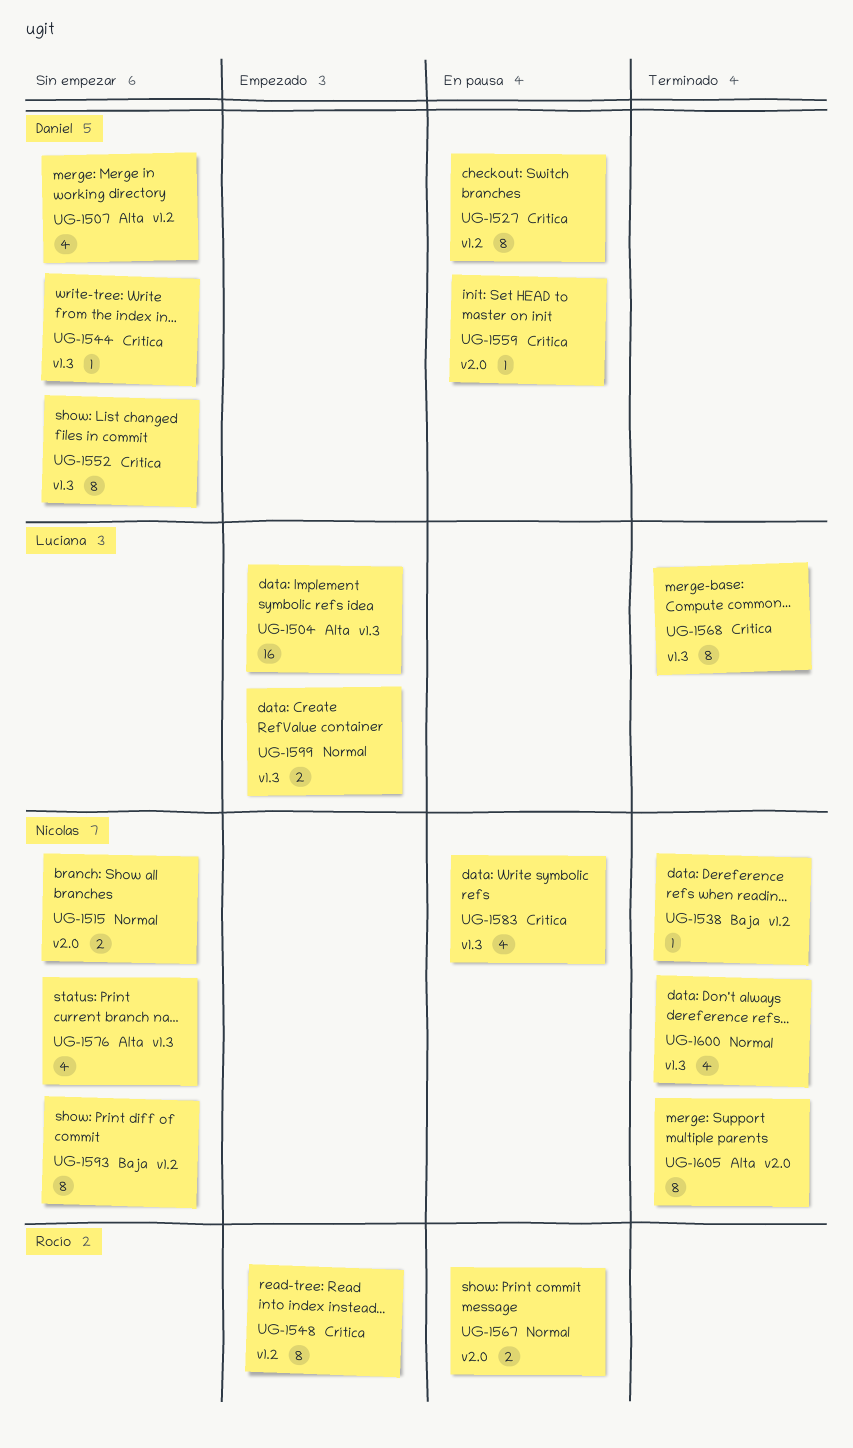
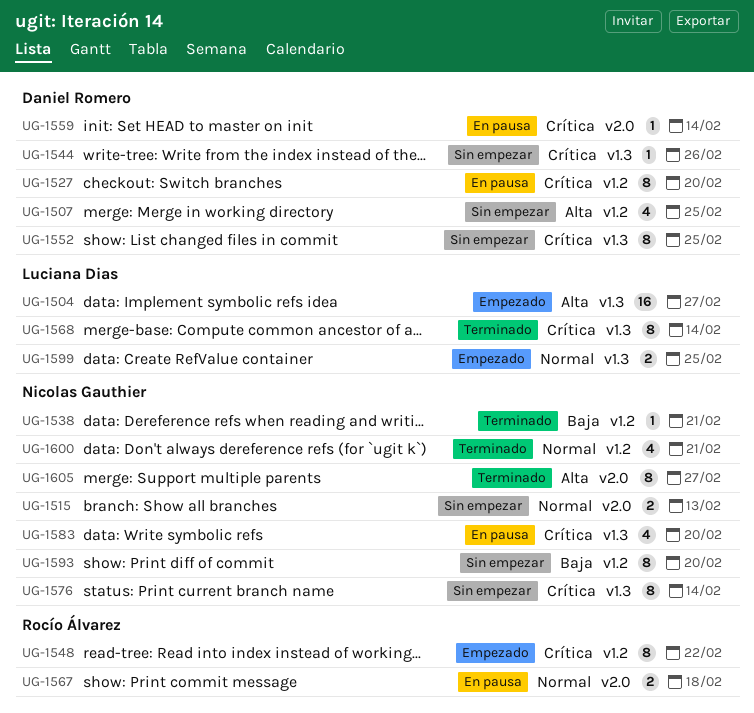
UG-1576, priority: Alta -> Crítica
UG-1576, estimate: 4 -> 8
UG-1600, label: v1.3 -> v1.2

